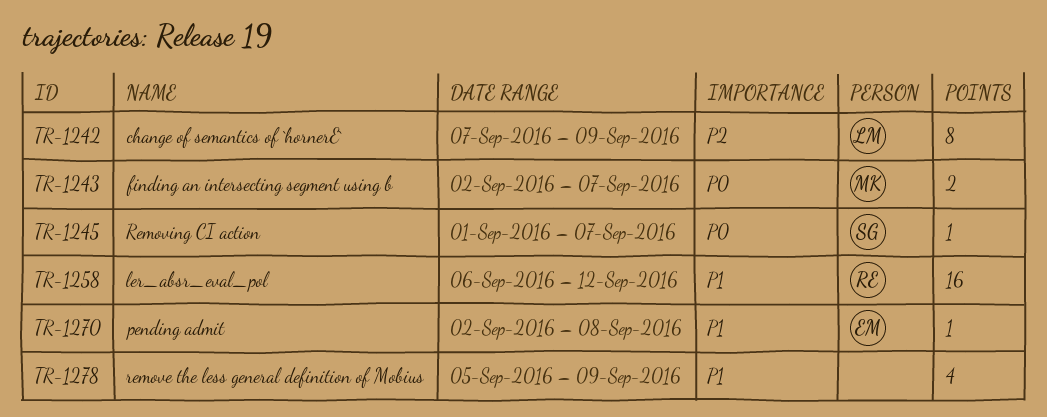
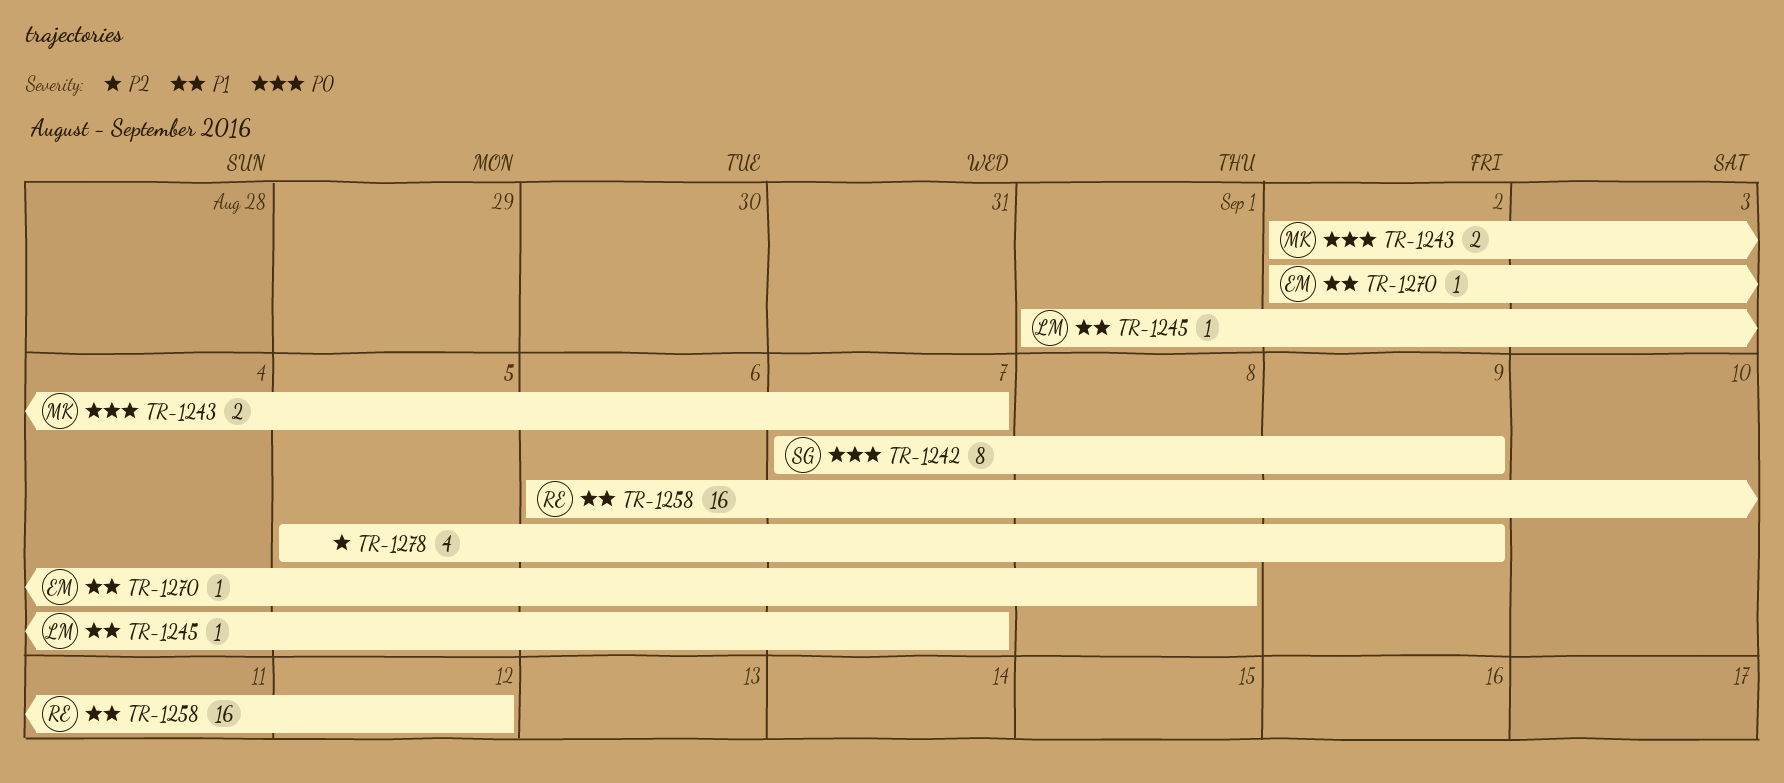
TR-1242, owner: LM -> SG
TR-1242, priority: P2 -> P0
TR-1245, owner: SG -> LM
TR-1245, priority: P0 -> P1
TR-1278, priority: P1 -> P2

